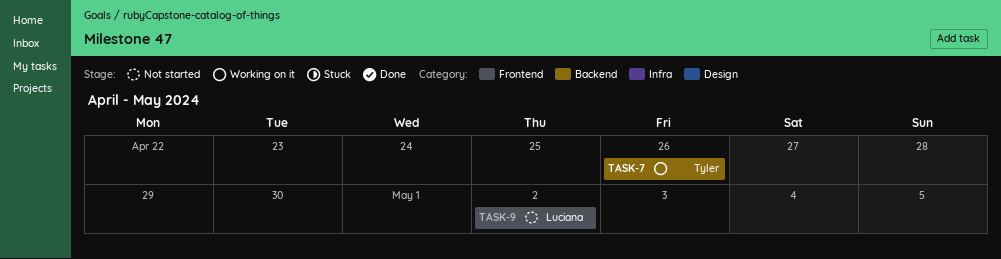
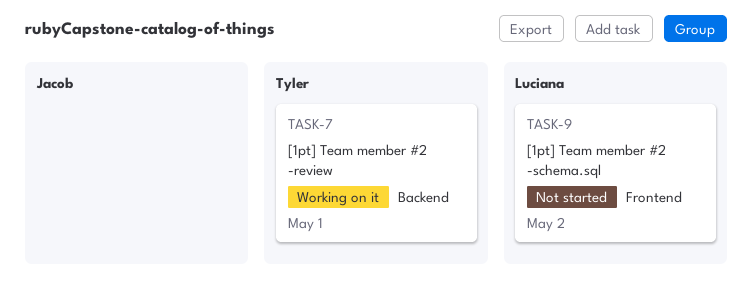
TASK-7, due: Apr 26 -> May 1

